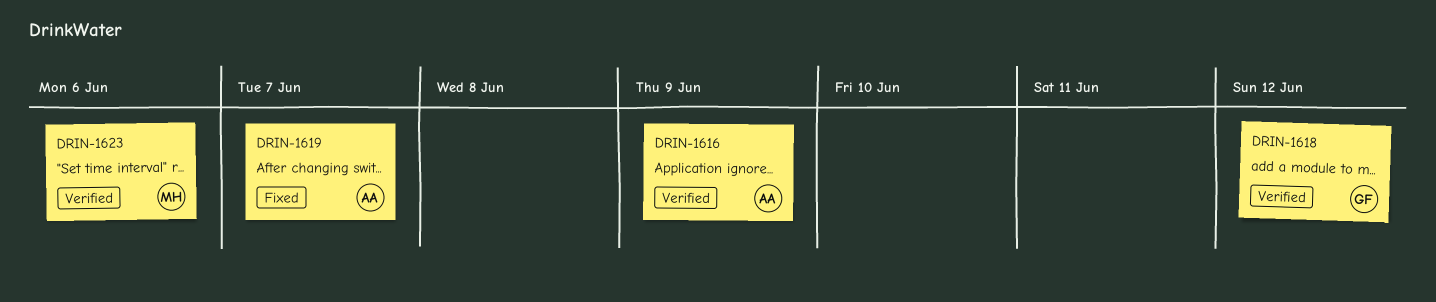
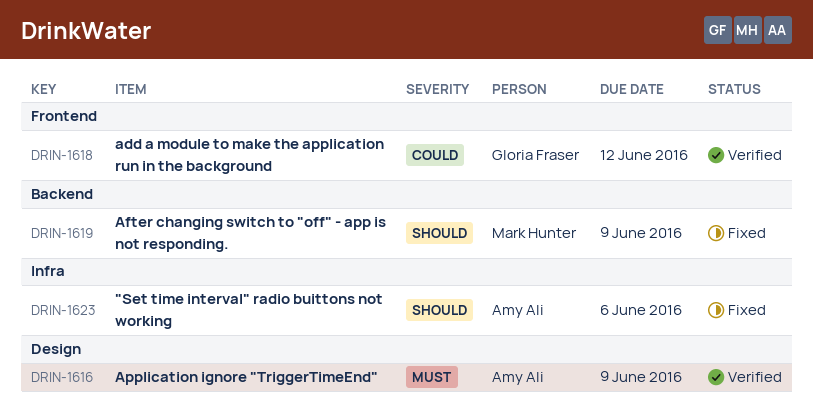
DRIN-1619, owner: Amy Ali -> Mark Hunter
DRIN-1619, due: Jun 7 -> Jun 9
DRIN-1623, status: Verified -> Fixed
DRIN-1623, owner: Mark Hunter -> Amy Ali

